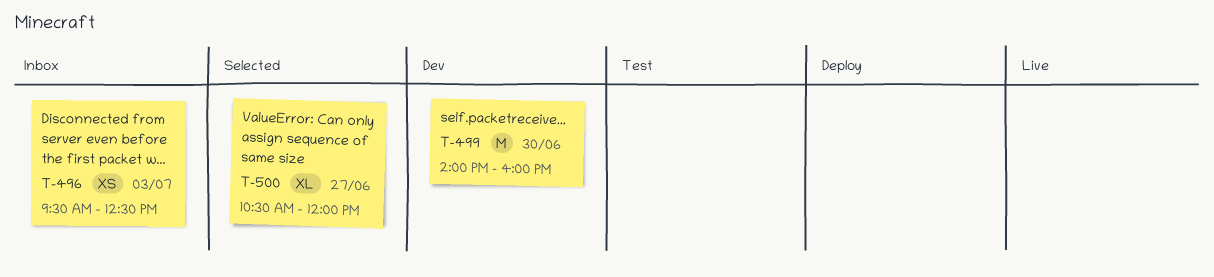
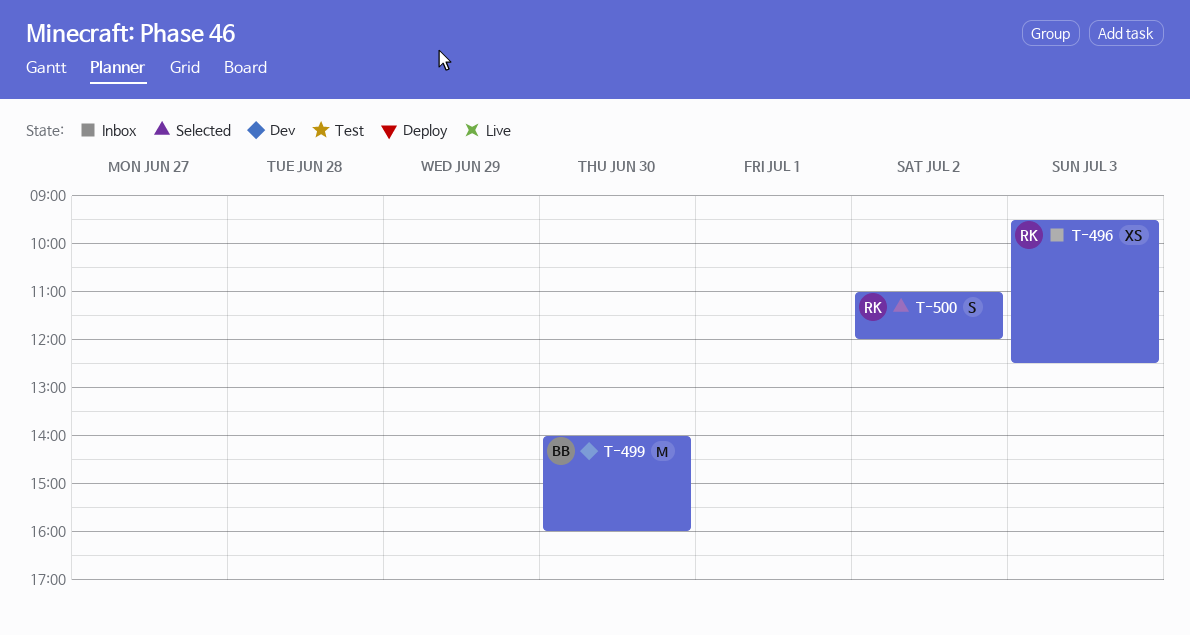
T-500, estimate: XL -> S
T-500, day: Jun 27 -> Jul 2
T-500, begins: 10:30 -> 11:00

